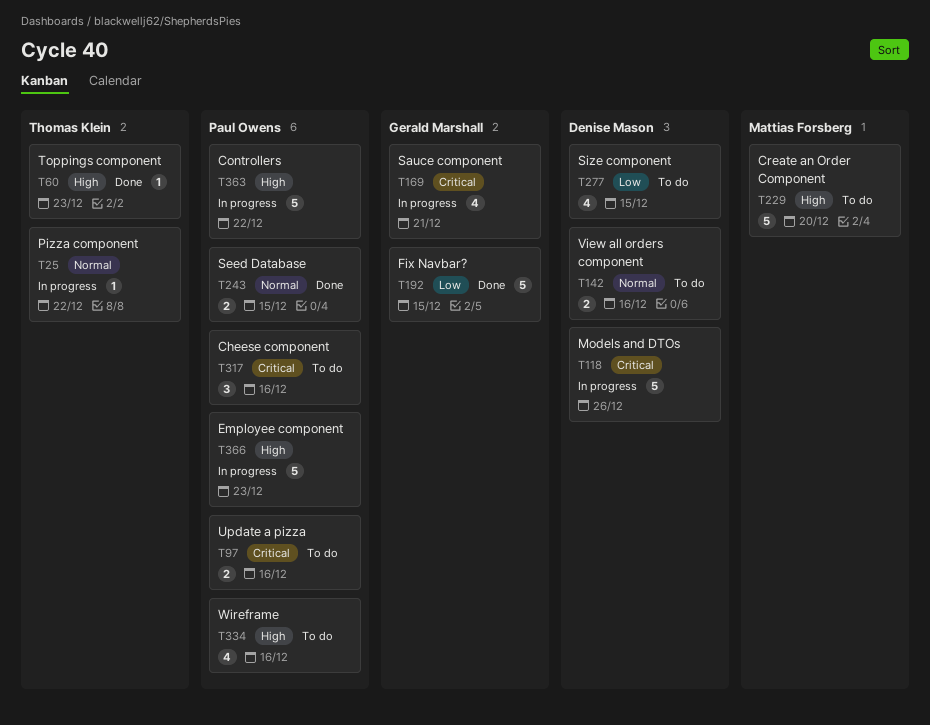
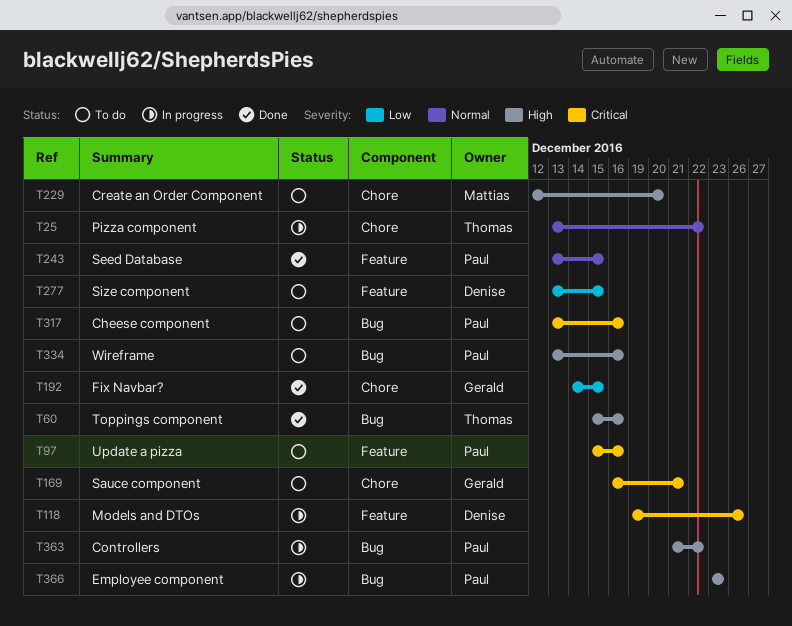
T60, due: Dec 23 -> Dec 16
T142: present -> none
T169, status: In progress -> To do

